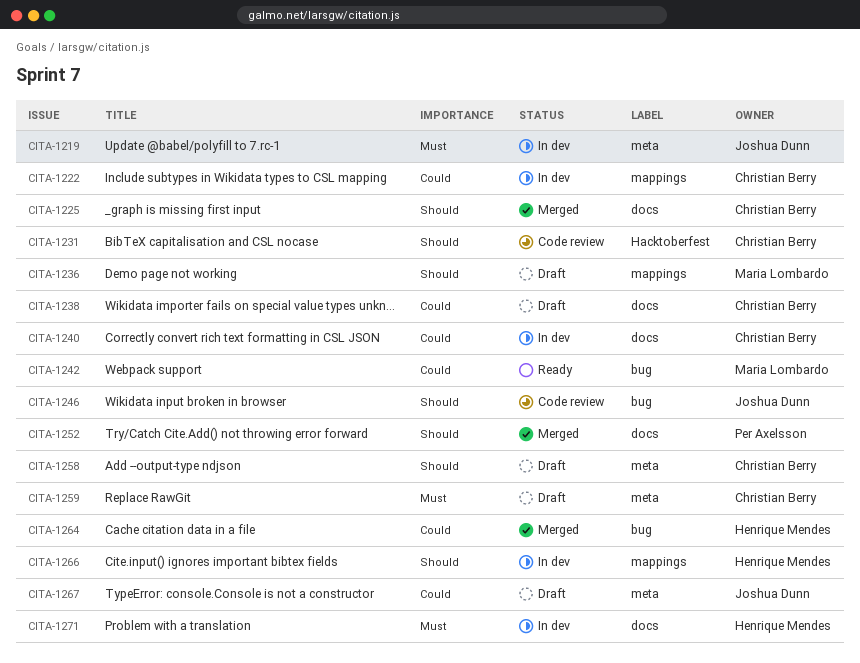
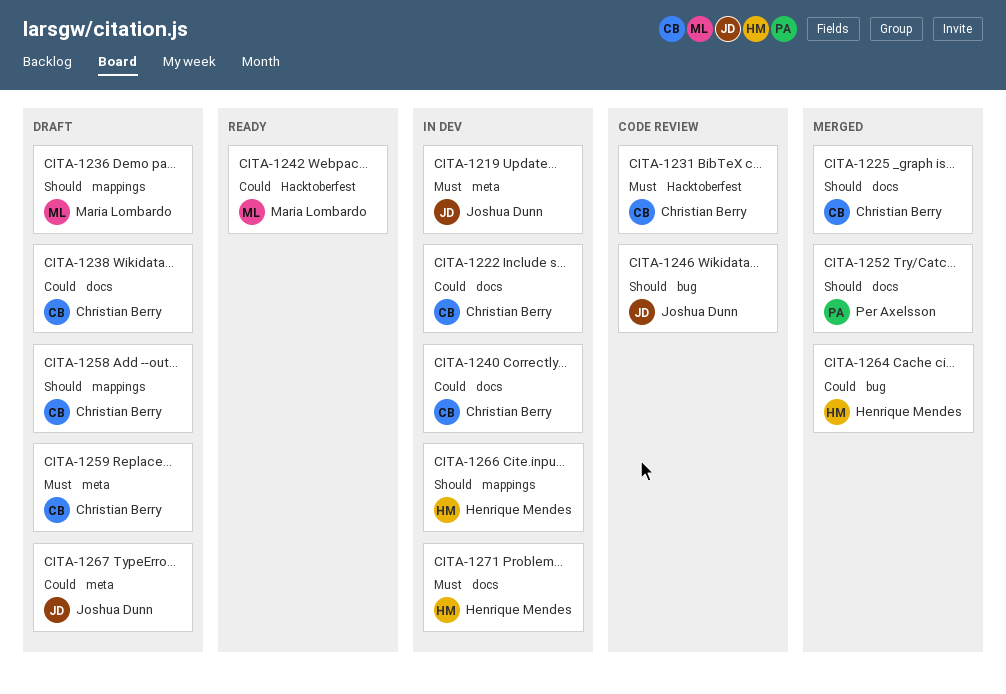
CITA-1222, label: mappings -> docs
CITA-1231, priority: Should -> Must
CITA-1242, label: bug -> Hacktoberfest
CITA-1258, label: meta -> mappings

